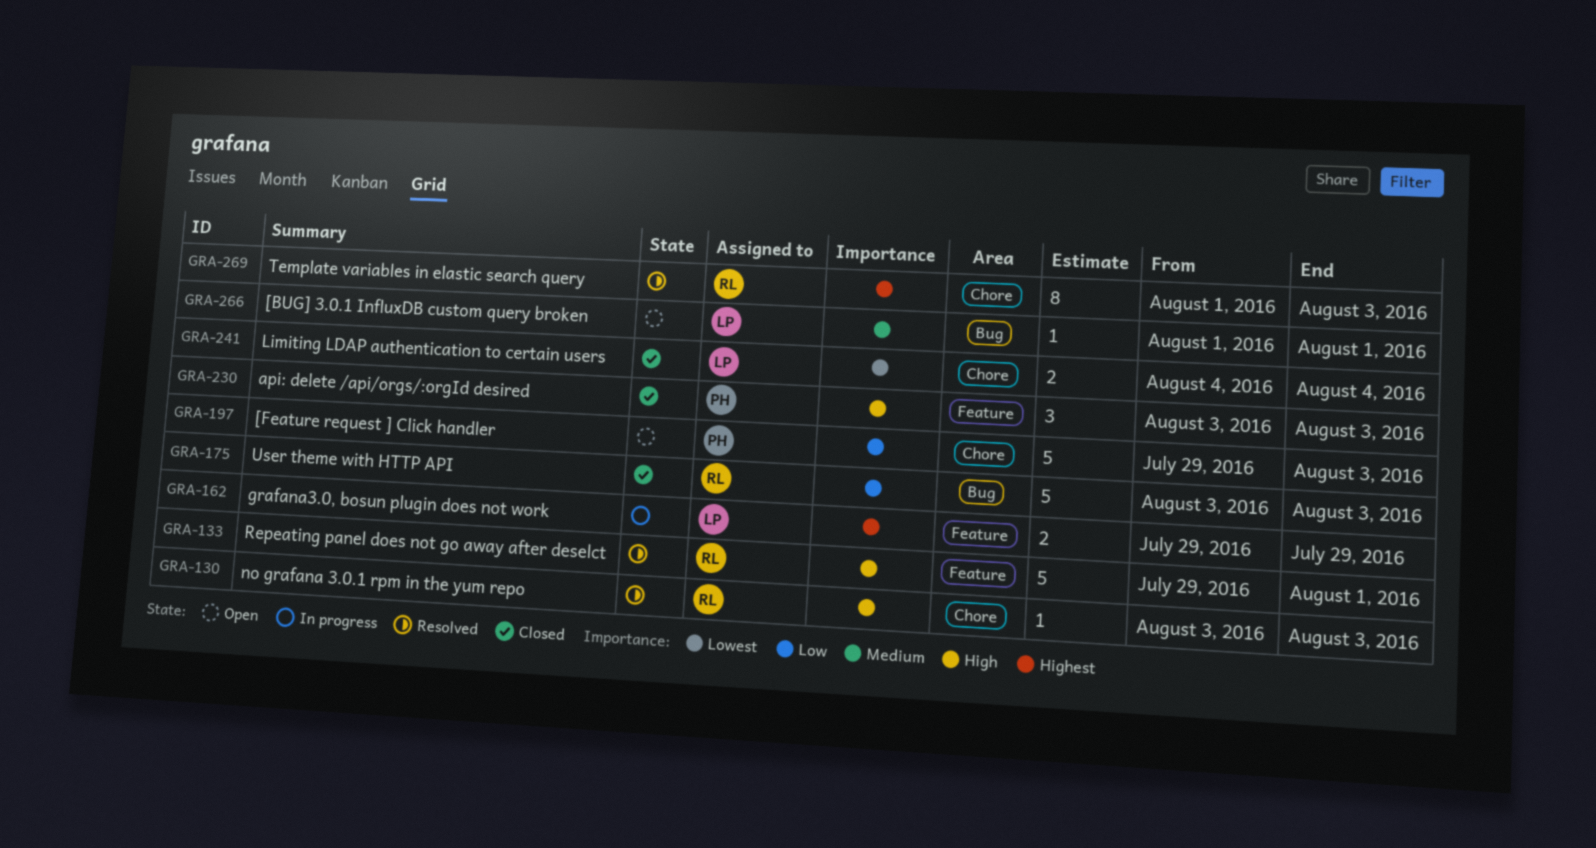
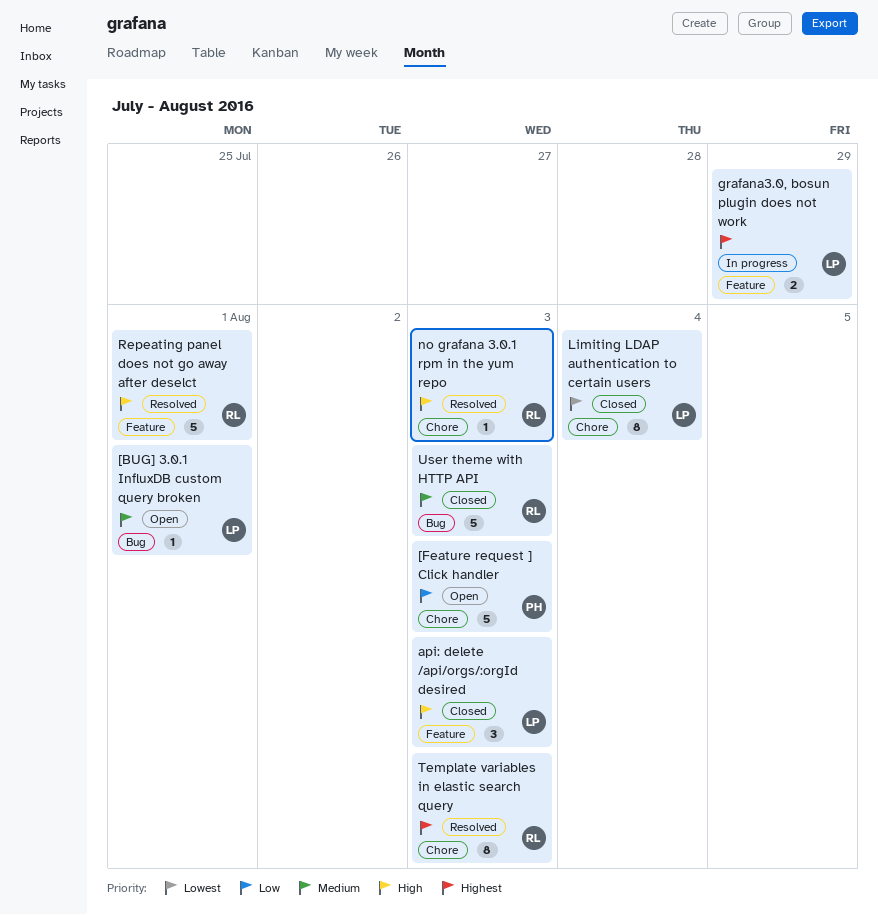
api: delete /api/orgs/:orgId desired, owner: PH -> LP
Limiting LDAP authentication to certain users, estimate: 2 -> 8
User theme with HTTP API, priority: Low -> Medium

